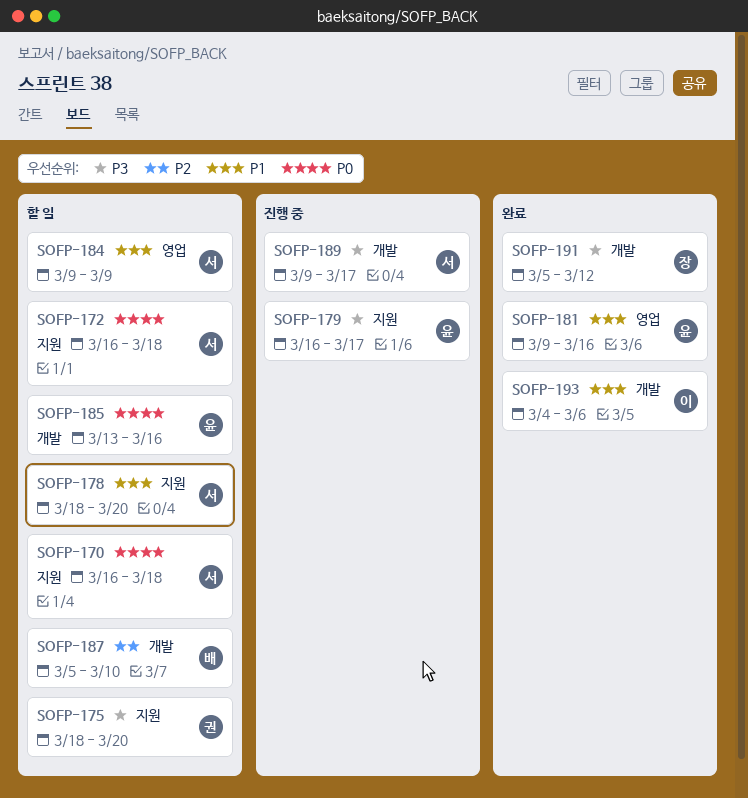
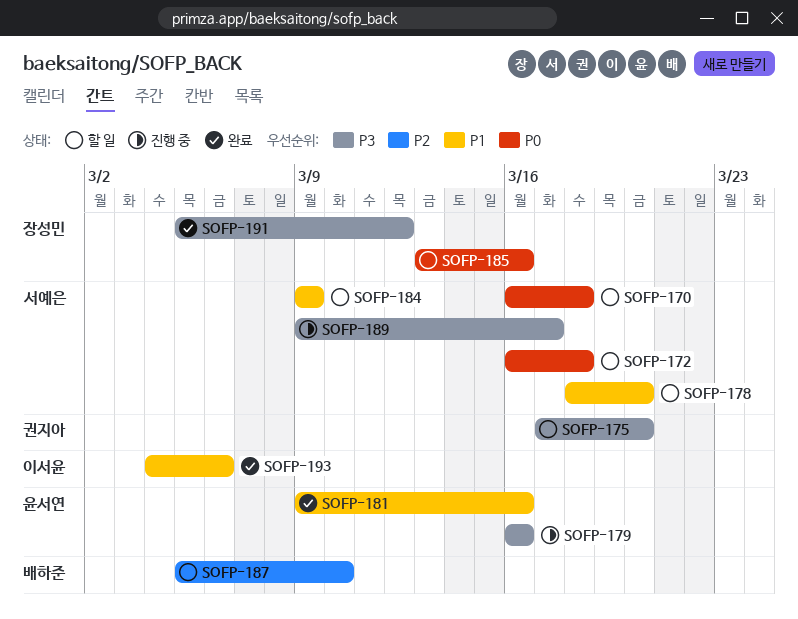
SOFP-175, start: Mar 18 -> Mar 17
SOFP-179, due: Mar 17 -> Mar 16
SOFP-185, owner: 윤서연 -> 장성민

